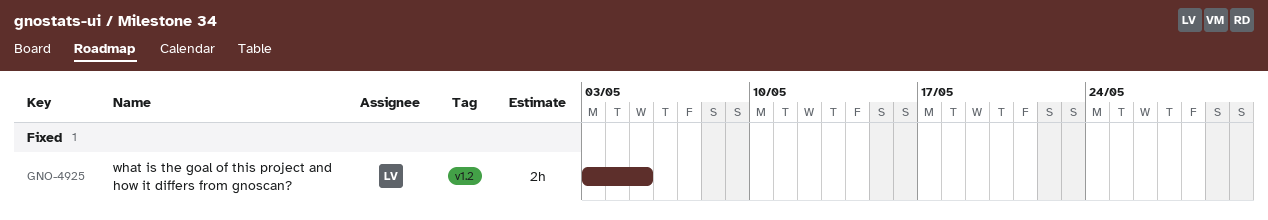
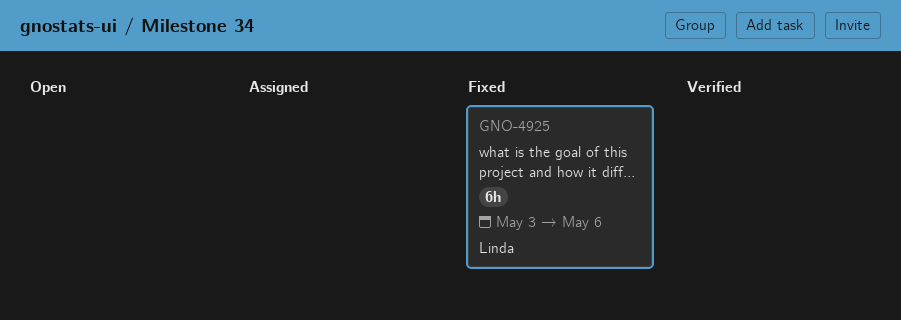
GNO-4925, estimate: 2h -> 6h
GNO-4925, due: May 5 -> May 6

